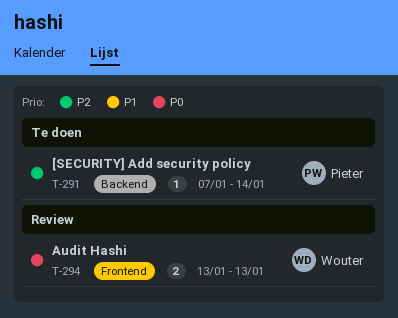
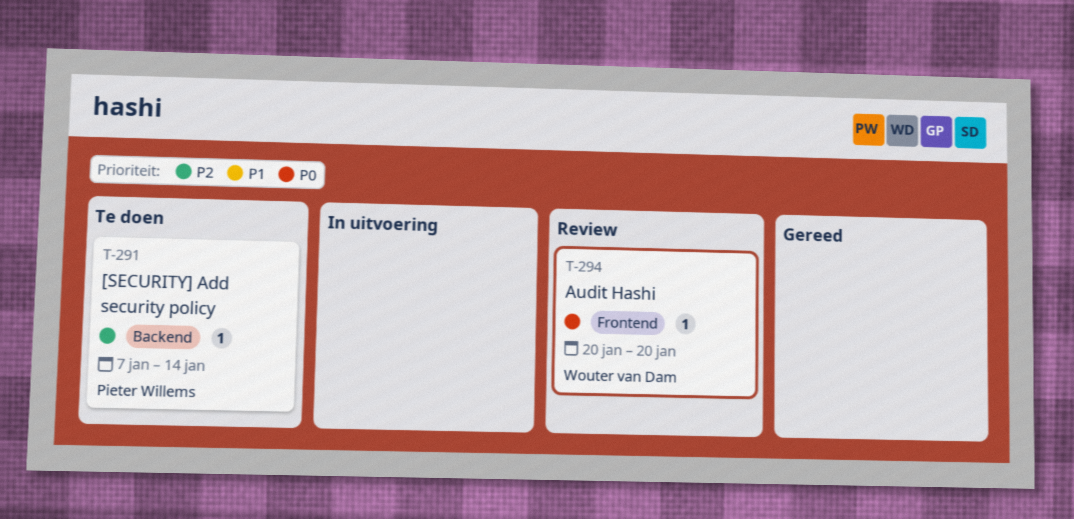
T-294, estimate: 2 -> 1
T-294, start: Jan 13 -> Jan 20
T-294, due: Jan 13 -> Jan 20

